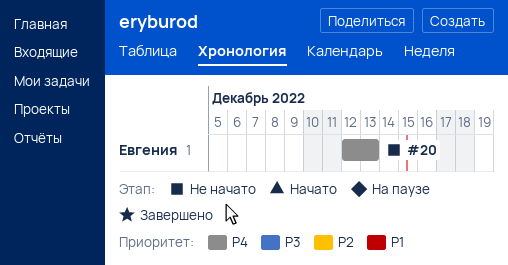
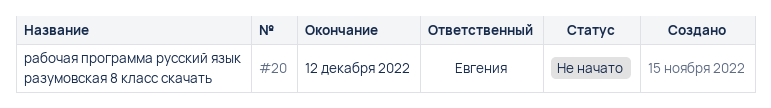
#20, due: Dec 13 -> Dec 12

